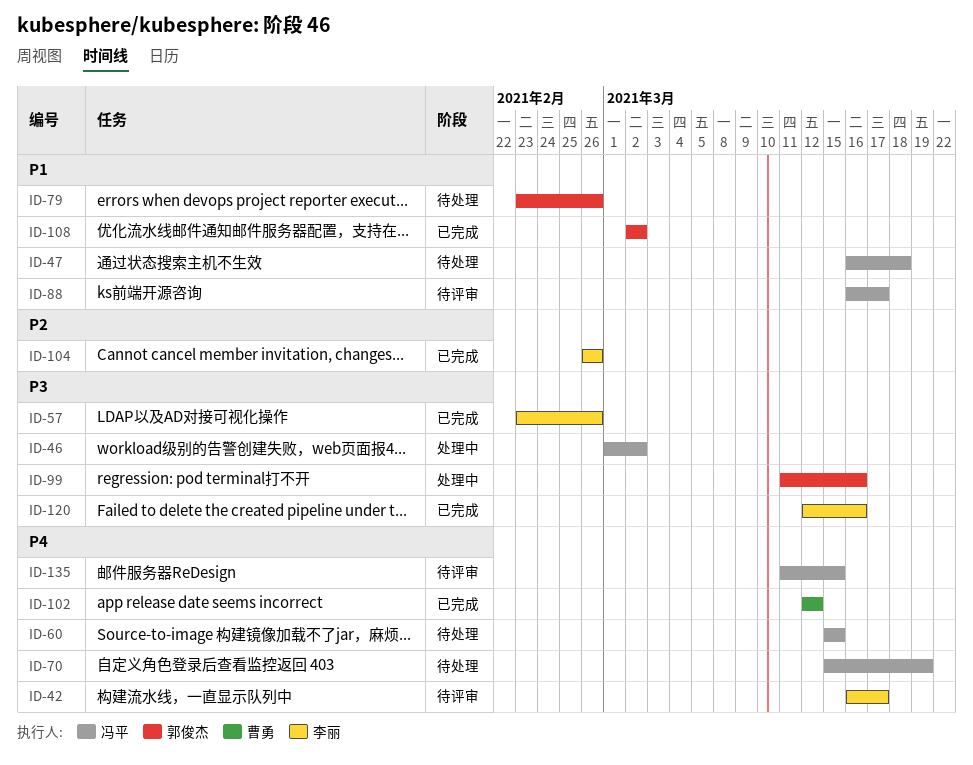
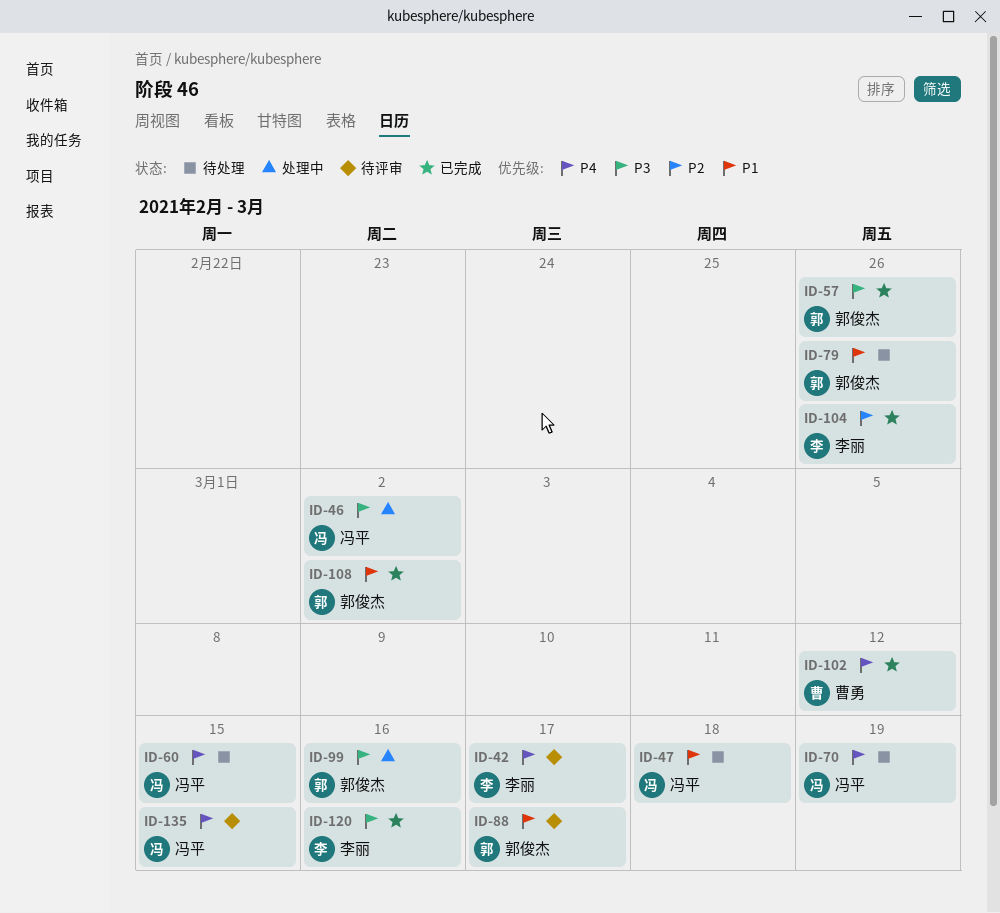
ID-57, owner: 李丽 -> 郭俊杰
ID-88, owner: 冯平 -> 郭俊杰

